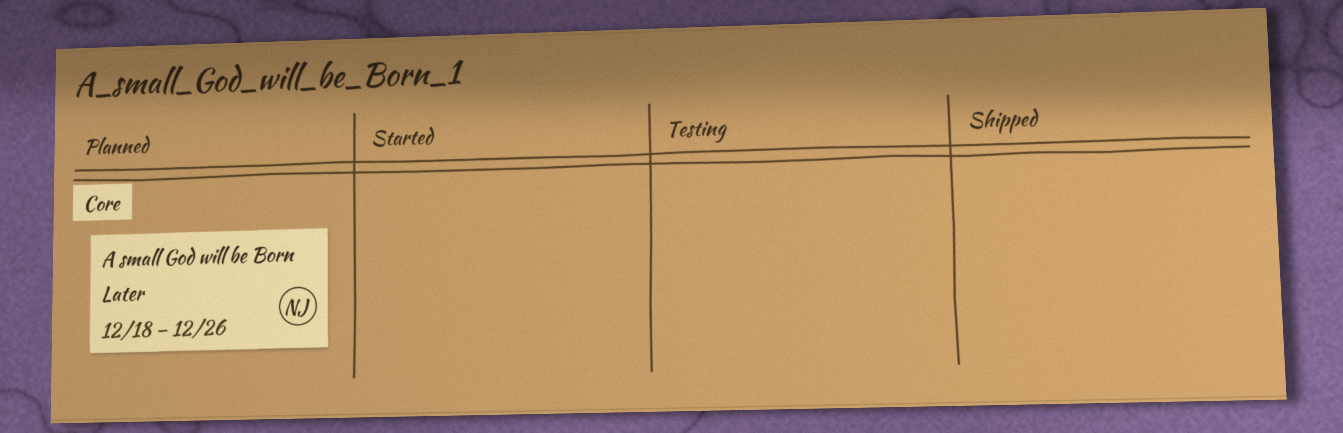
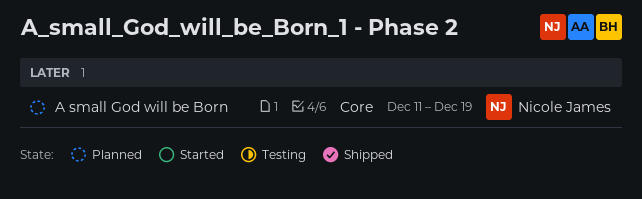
A small God will be Born, start: Dec 18 -> Dec 11
A small God will be Born, due: Dec 26 -> Dec 19

